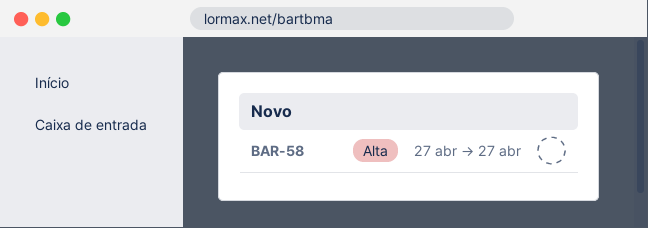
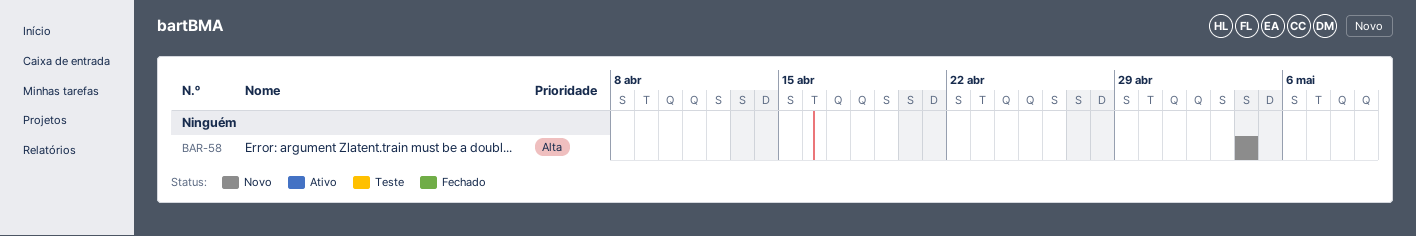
BAR-58, start: Apr 27 -> May 4
BAR-58, due: Apr 27 -> May 4

